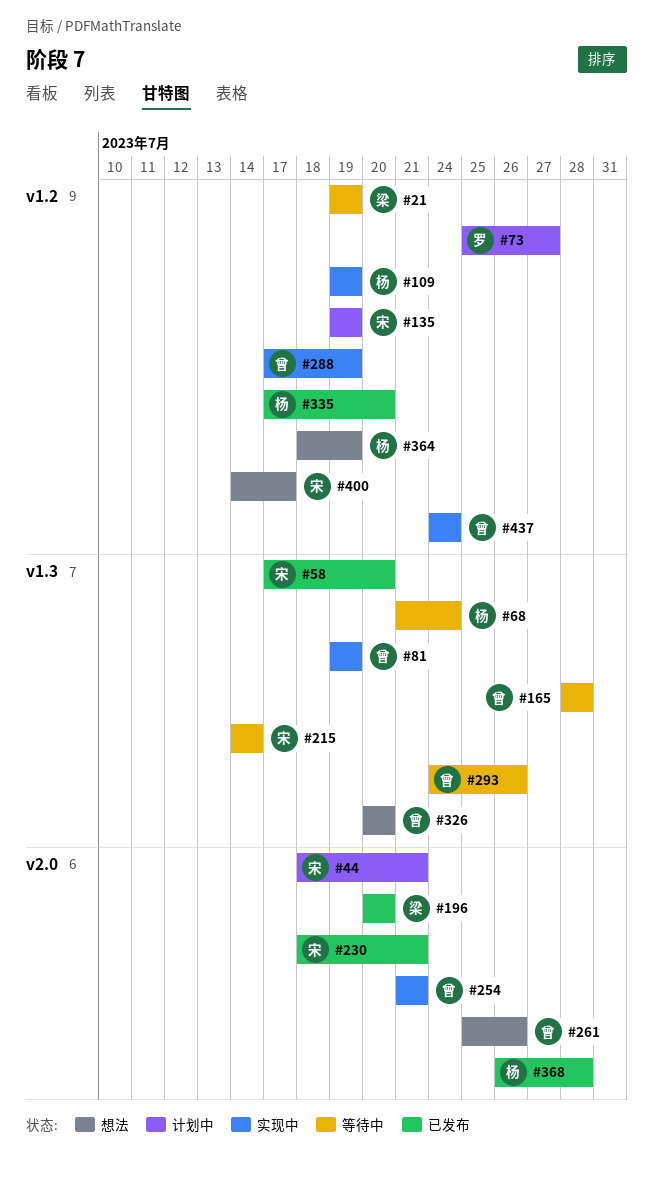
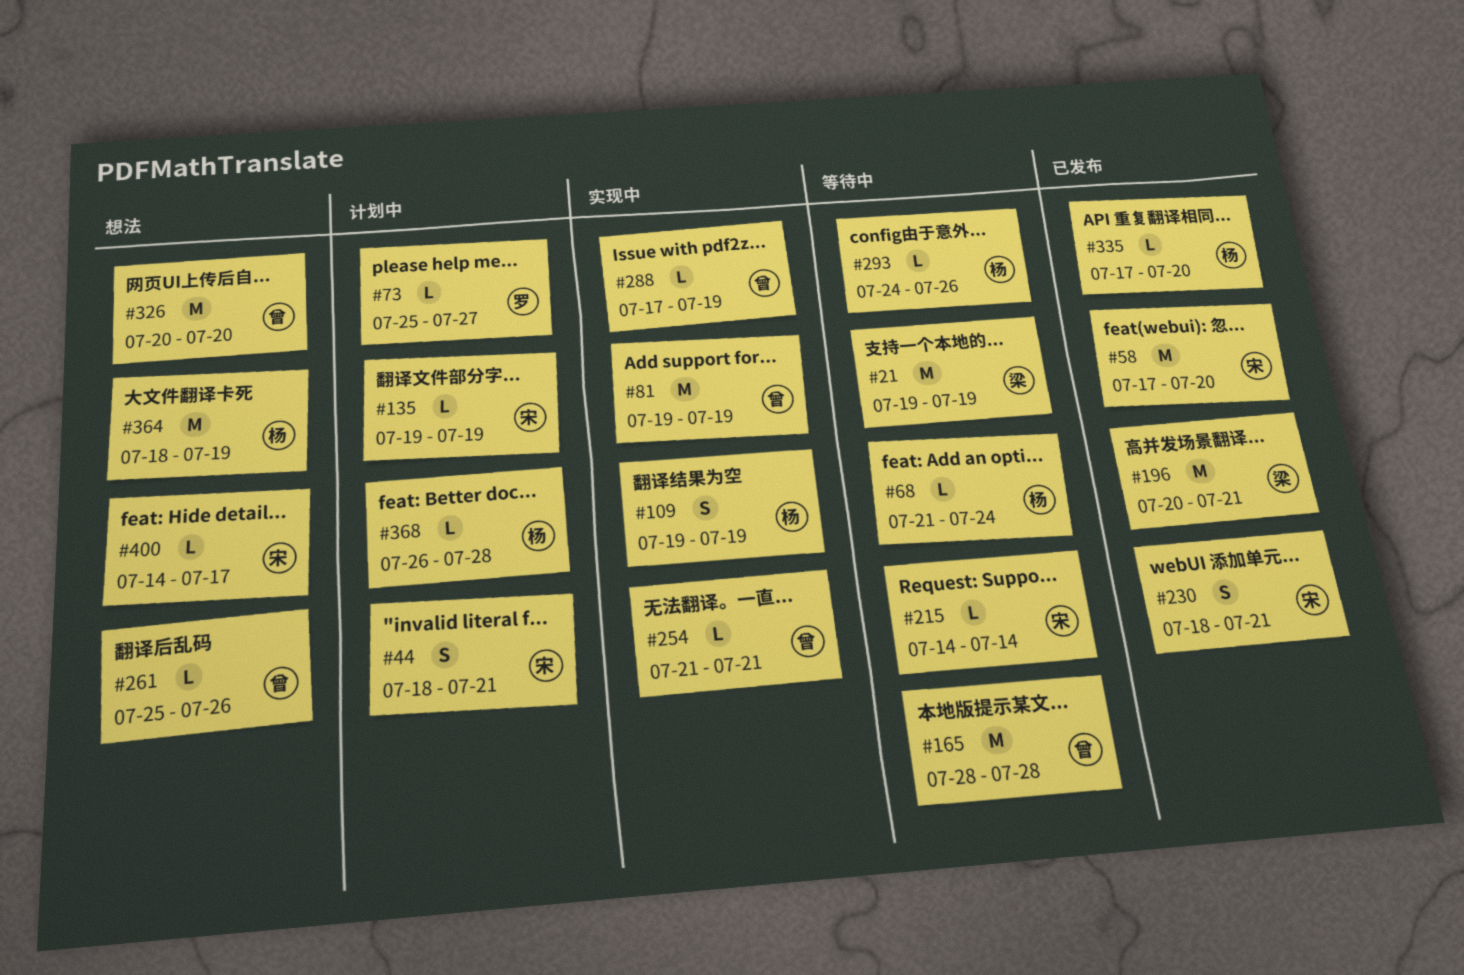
#196, due: Jul 20 -> Jul 21
#293, owner: 曾 -> 杨
#368, status: 已发布 -> 计划中
#437: present -> none

